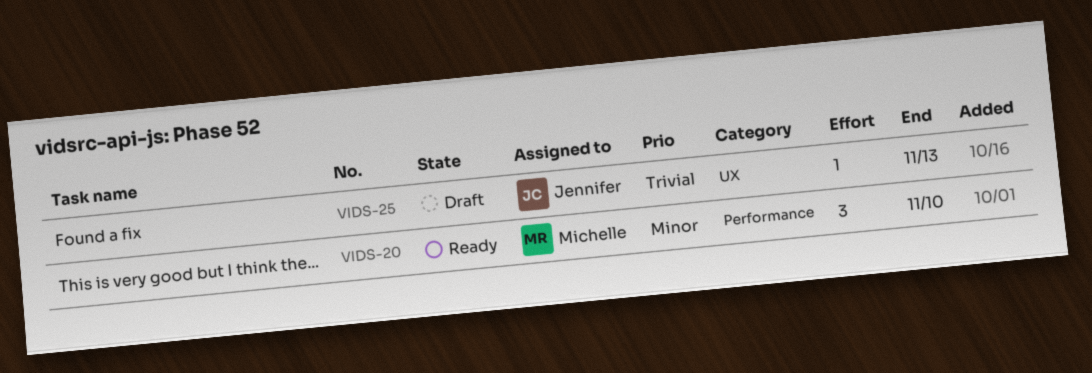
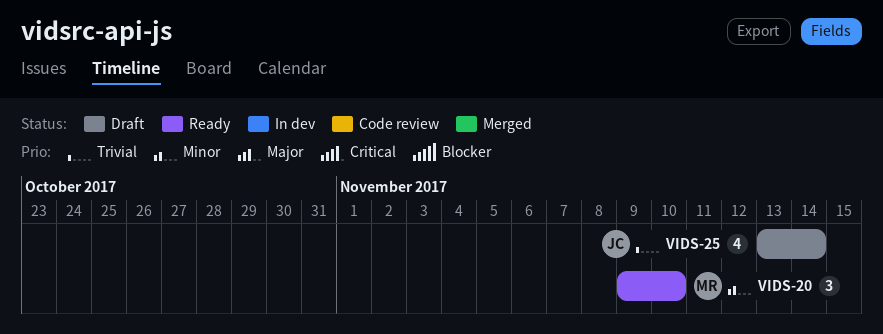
VIDS-25, estimate: 1 -> 4
VIDS-25, due: Nov 13 -> Nov 14

